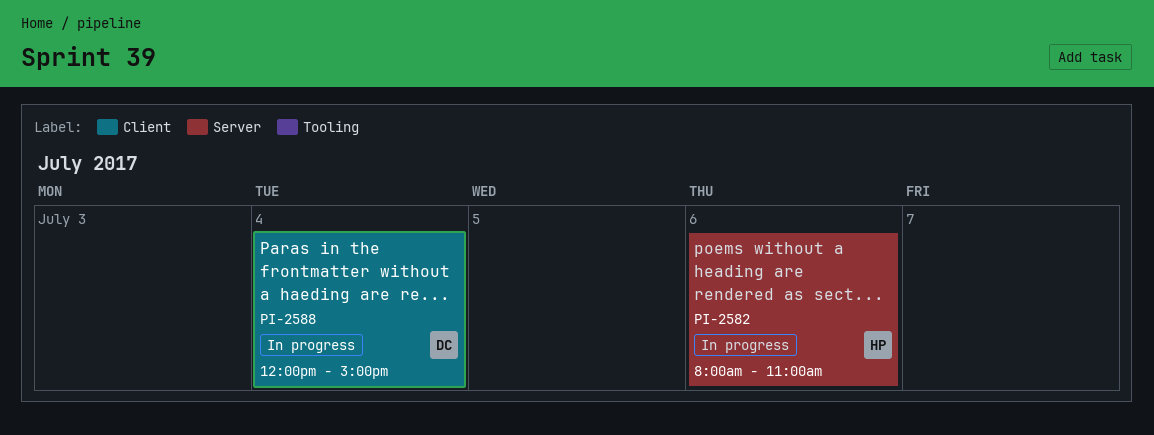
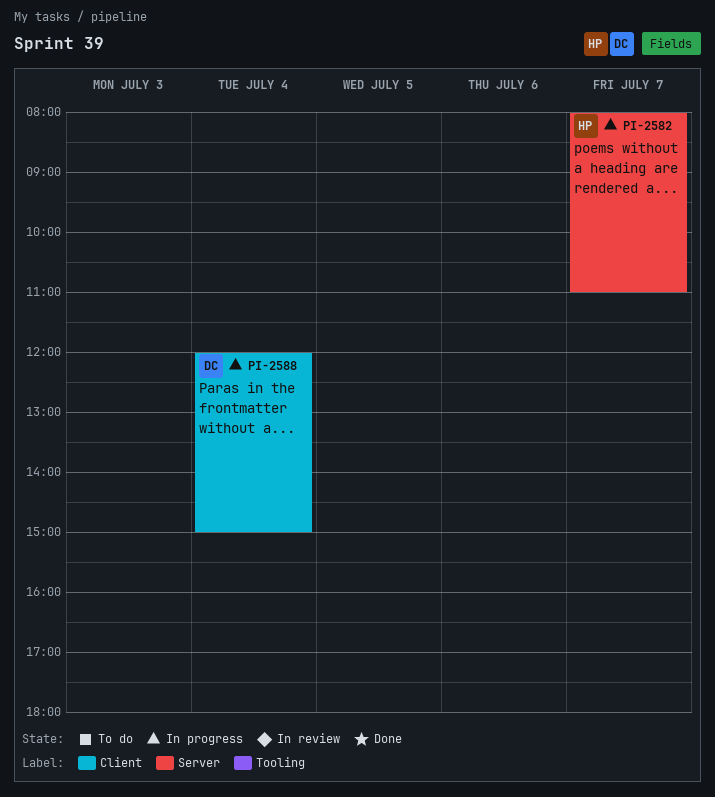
PI-2582, day: Jul 6 -> Jul 7

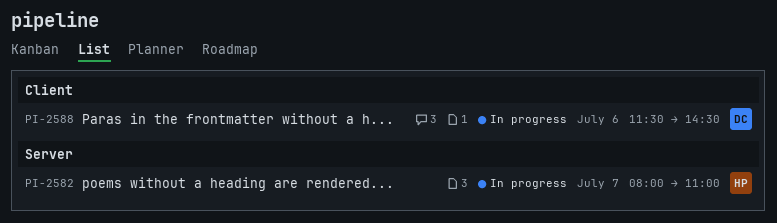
PI-2588, day: Jul 4 -> Jul 6
PI-2588, begins: 12:00 -> 11:30
PI-2588, ends: 15:00 -> 14:30

